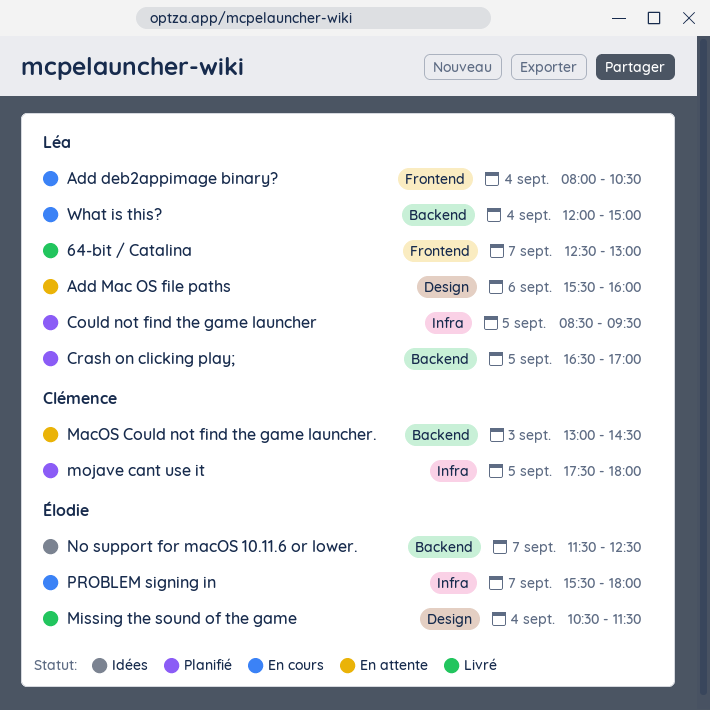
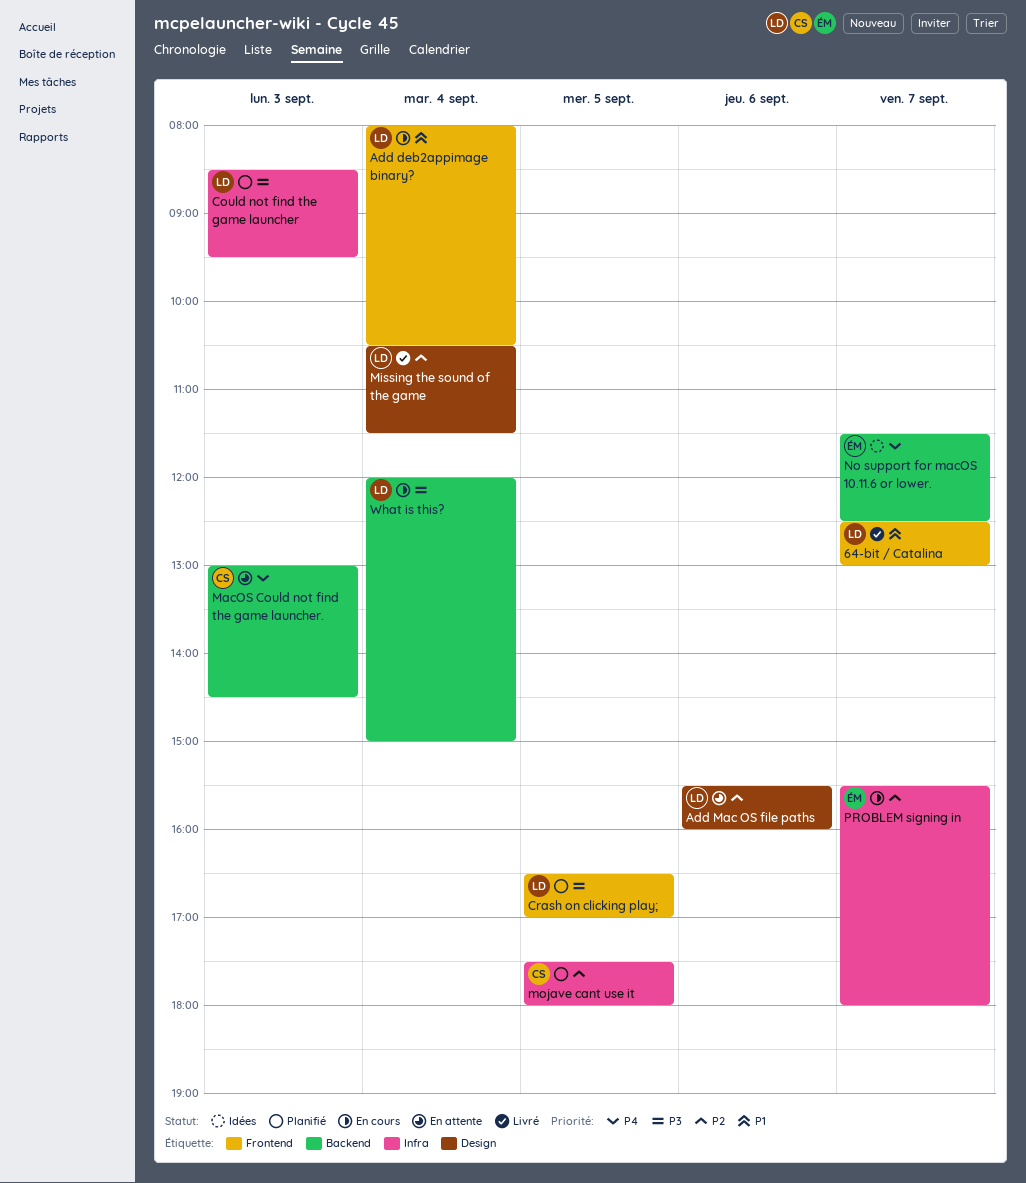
Could not find the game launcher, day: Sep 5 -> Sep 3
Crash on clicking play;, label: Backend -> Frontend
Missing the sound of the game, owner: Élodie -> Léa

